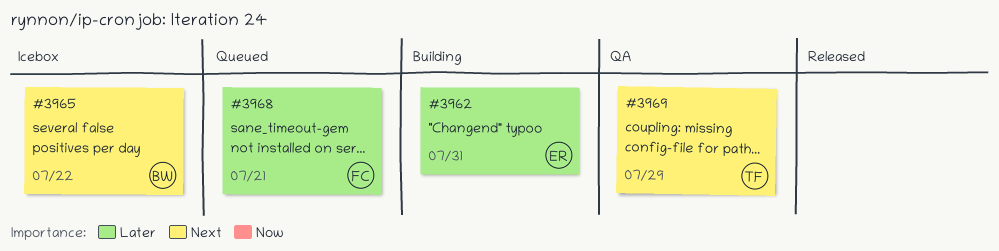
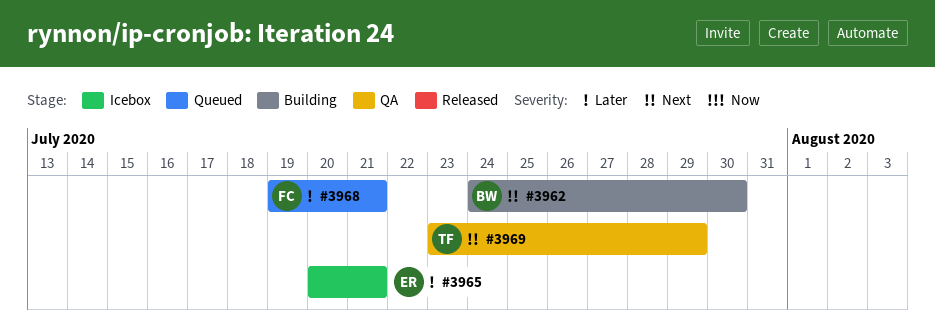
#3962, owner: ER -> BW
#3962, priority: Later -> Next
#3962, due: Jul 31 -> Jul 30
#3965, owner: BW -> ER
#3965, priority: Next -> Later
#3965, due: Jul 22 -> Jul 21

